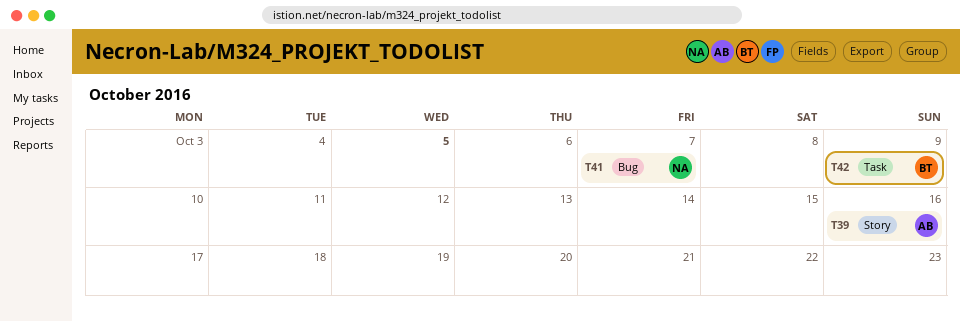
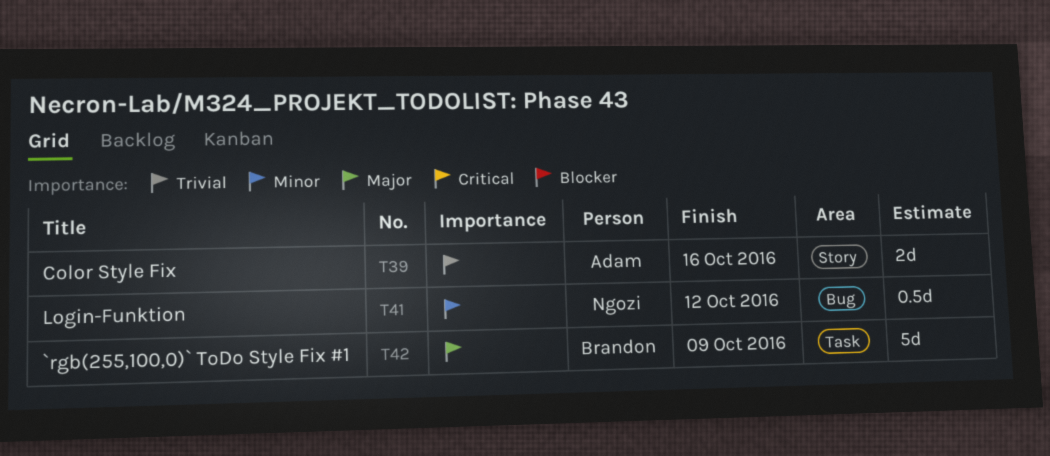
T41, due: Oct 7 -> Oct 12

